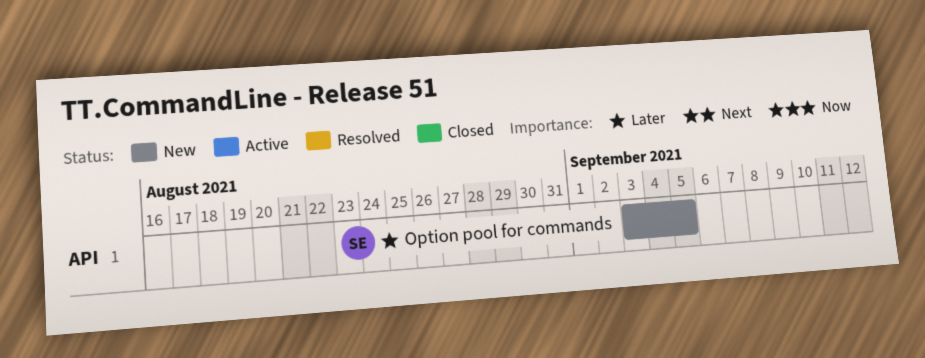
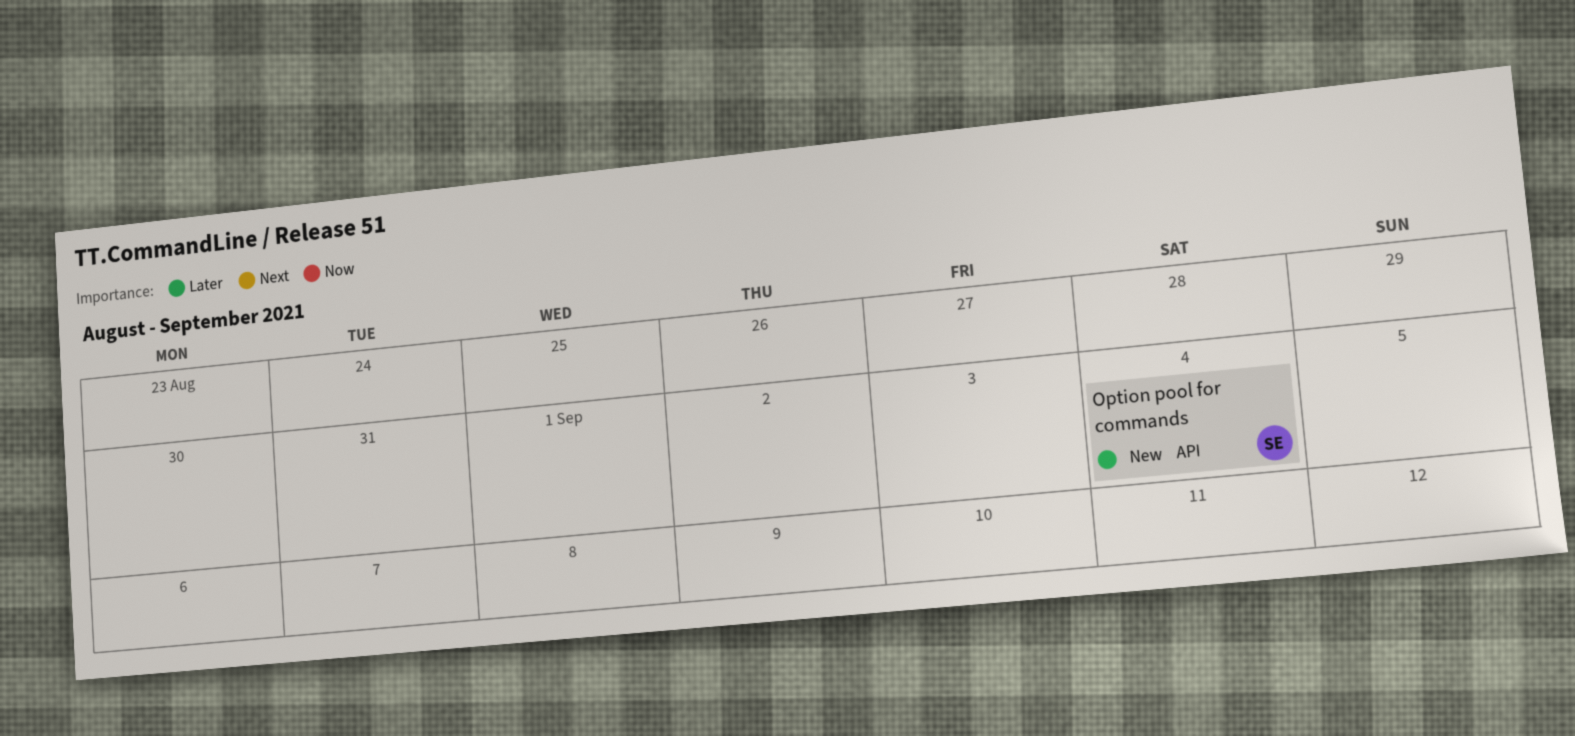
Option pool for commands, due: Sep 5 -> Sep 4

